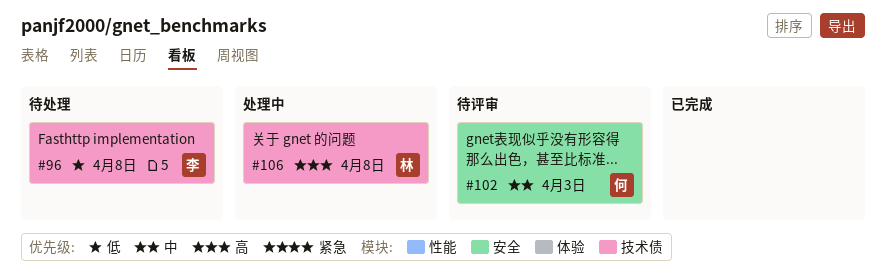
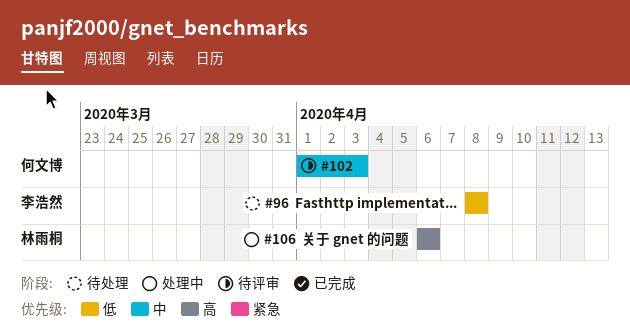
#106, due: Apr 8 -> Apr 6

